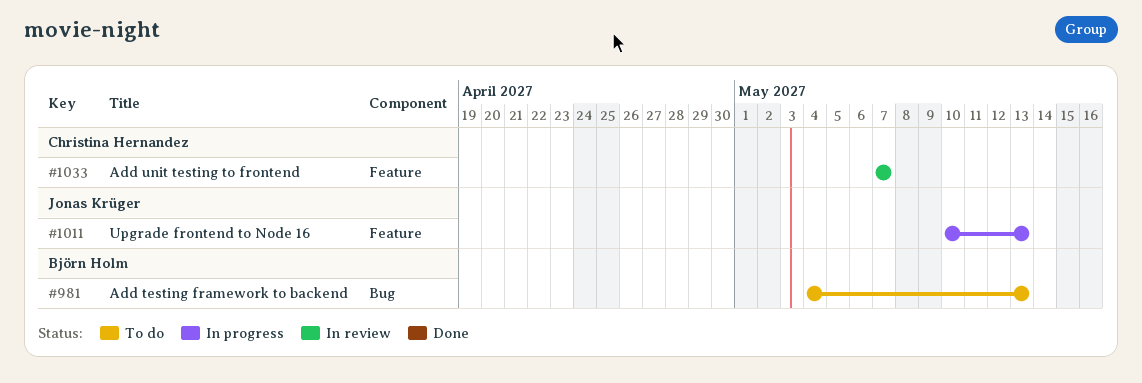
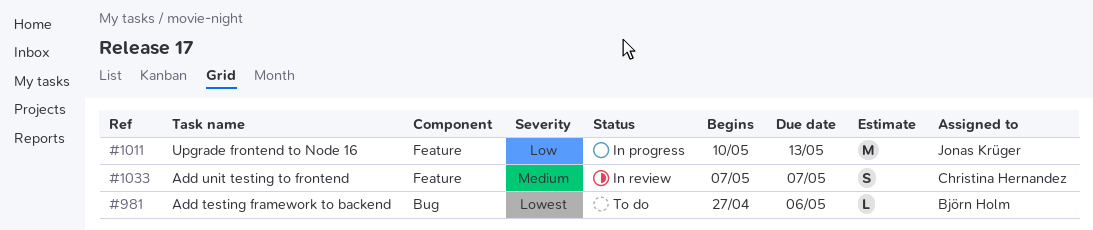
#981, start: May 4 -> Apr 27
#981, due: May 13 -> May 6

